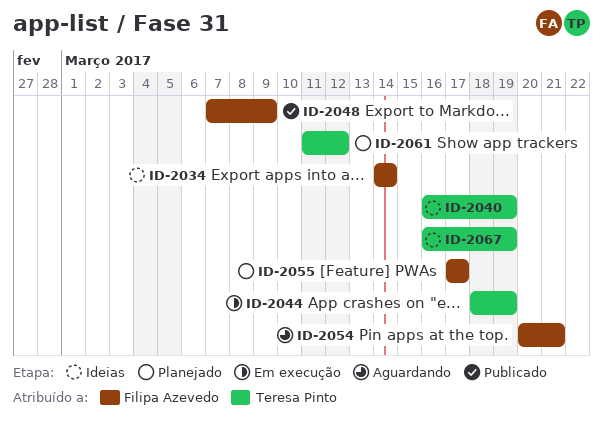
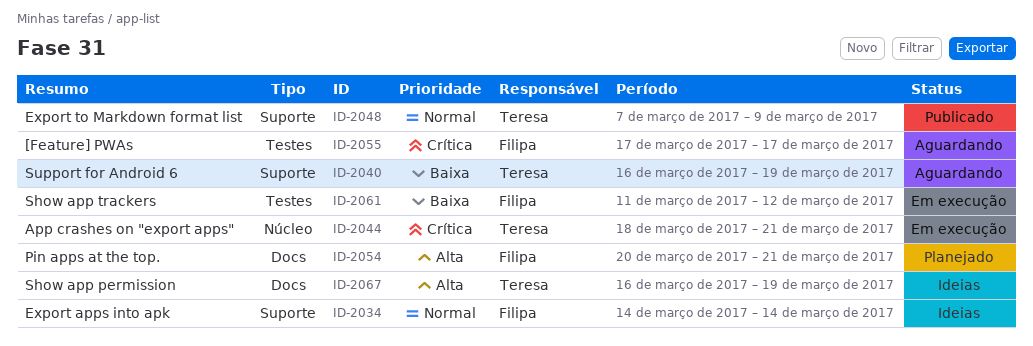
ID-2040, status: Ideias -> Aguardando
ID-2044, due: Mar 19 -> Mar 21
ID-2048, owner: Filipa Azevedo -> Teresa Pinto
ID-2054, status: Aguardando -> Planejado
ID-2055, status: Planejado -> Aguardando
ID-2061, status: Planejado -> Em execução
ID-2061, owner: Teresa Pinto -> Filipa Azevedo

